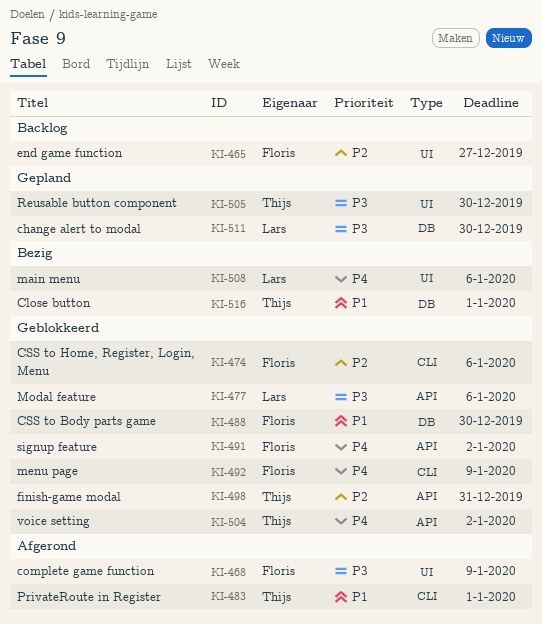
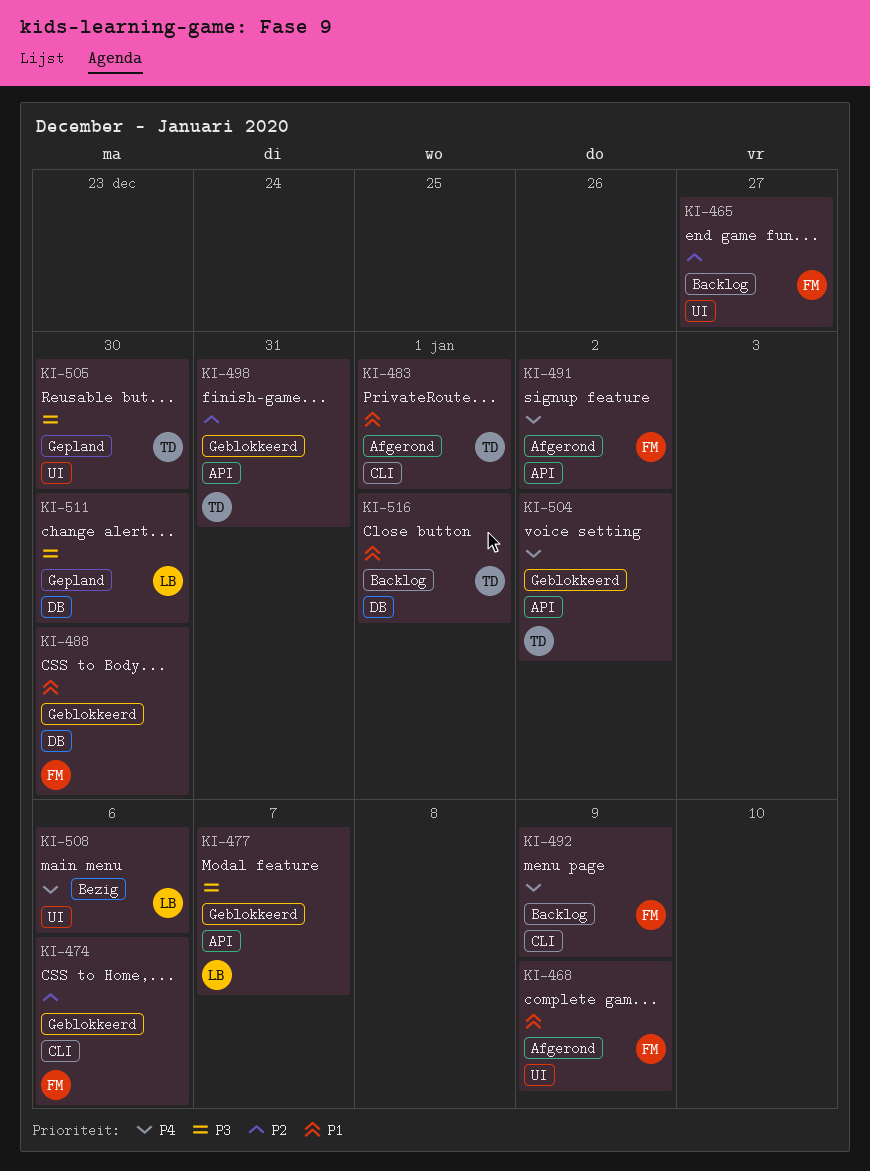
KI-468, priority: P3 -> P1
KI-477, due: Jan 6 -> Jan 7
KI-491, status: Geblokkeerd -> Afgerond
KI-492, status: Geblokkeerd -> Backlog
KI-516, status: Bezig -> Backlog

